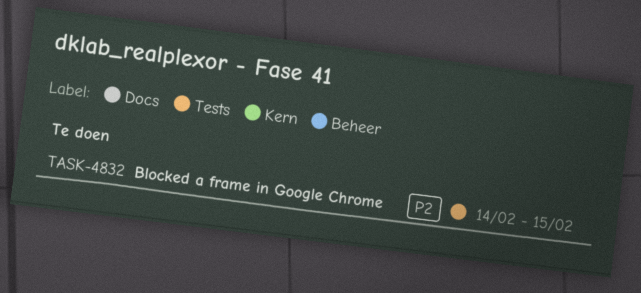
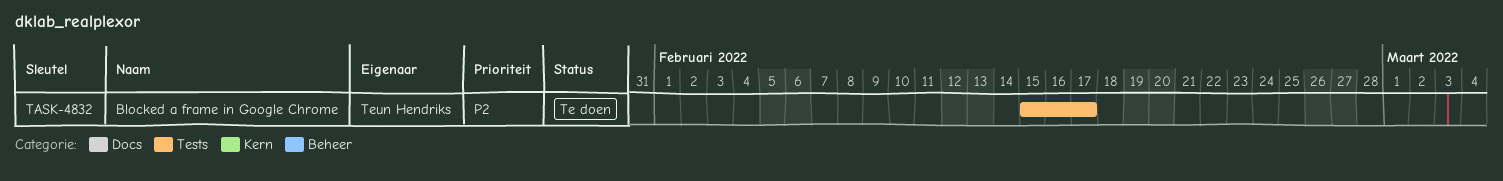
TASK-4832, start: Feb 14 -> Feb 15
TASK-4832, due: Feb 15 -> Feb 17

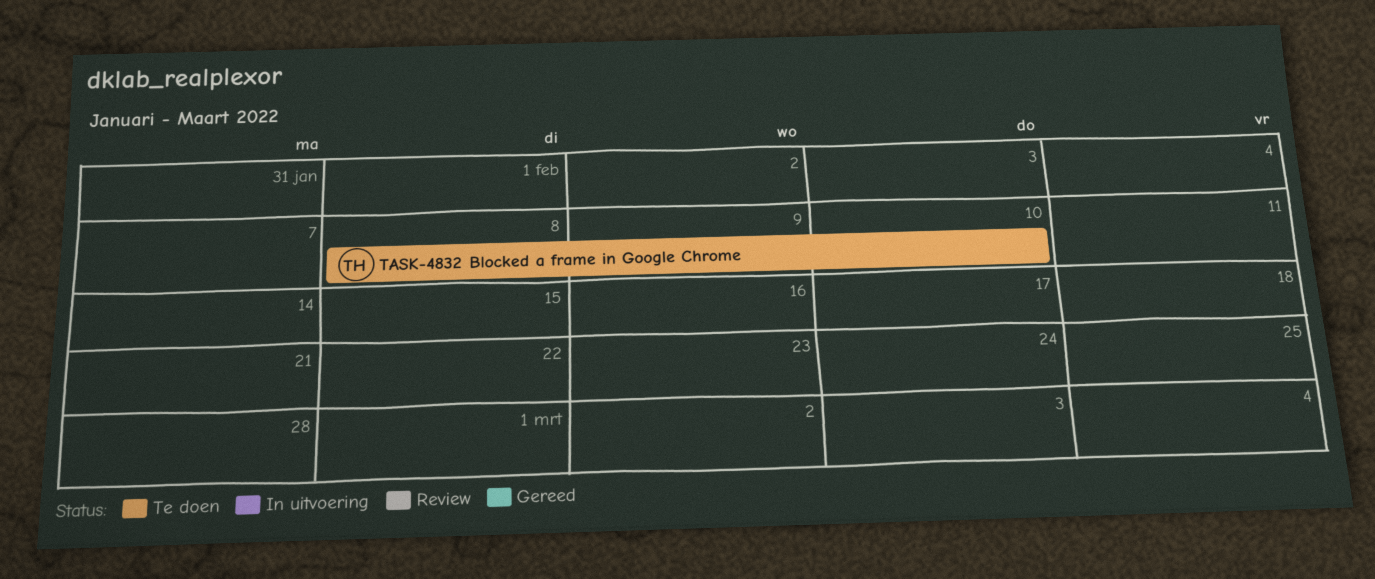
TASK-4832, start: Feb 15 -> Feb 8
TASK-4832, due: Feb 17 -> Feb 10

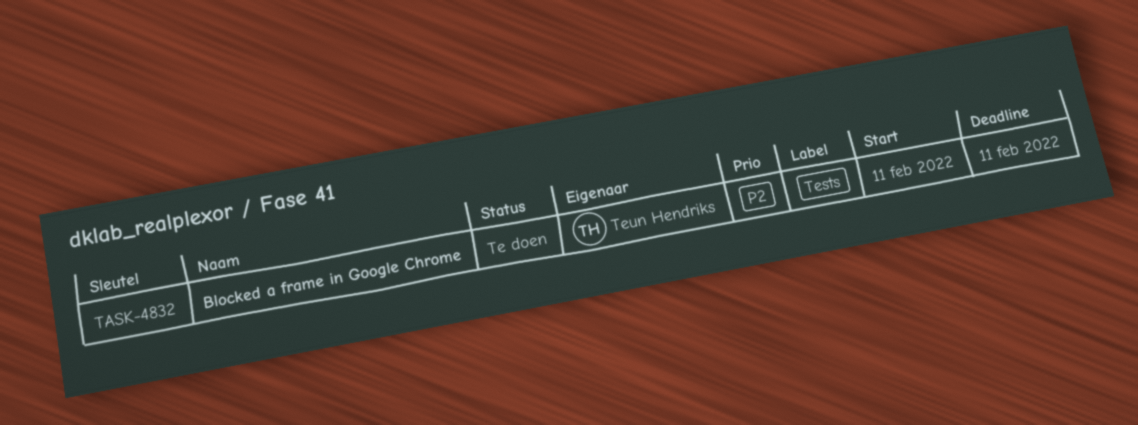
TASK-4832, start: Feb 8 -> Feb 11
TASK-4832, due: Feb 10 -> Feb 11

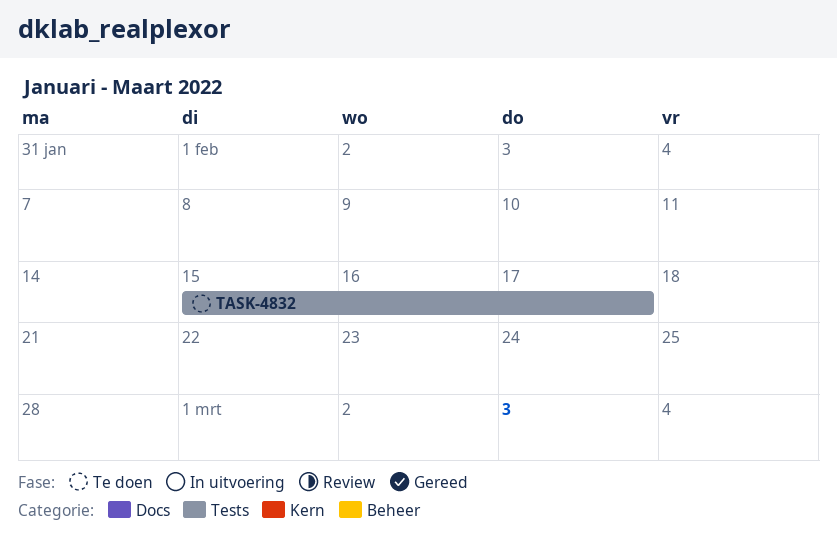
TASK-4832, start: Feb 11 -> Feb 15
TASK-4832, due: Feb 11 -> Feb 17

